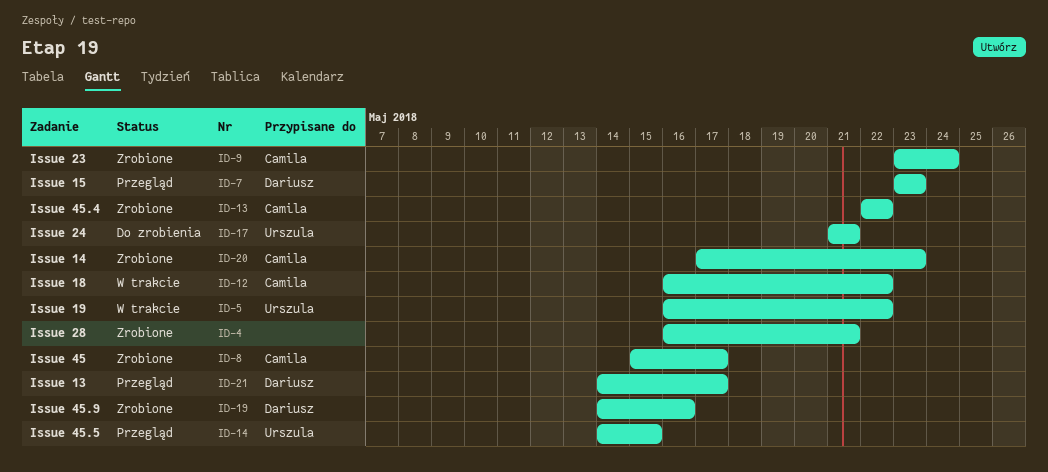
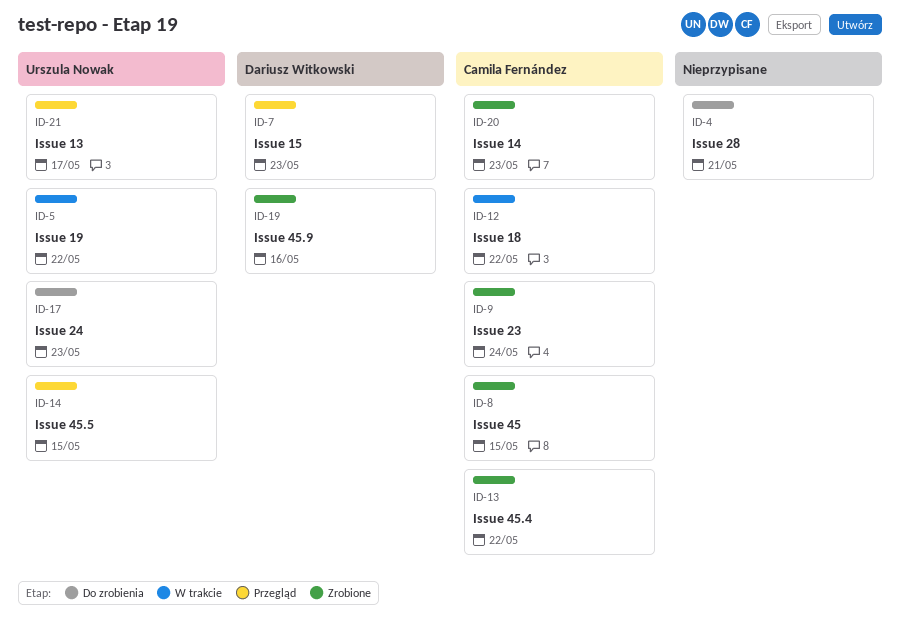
ID-4, status: Zrobione -> Do zrobienia
ID-8, due: May 17 -> May 15
ID-17, due: May 21 -> May 23
ID-21, owner: Dariusz Witkowski -> Urszula Nowak

